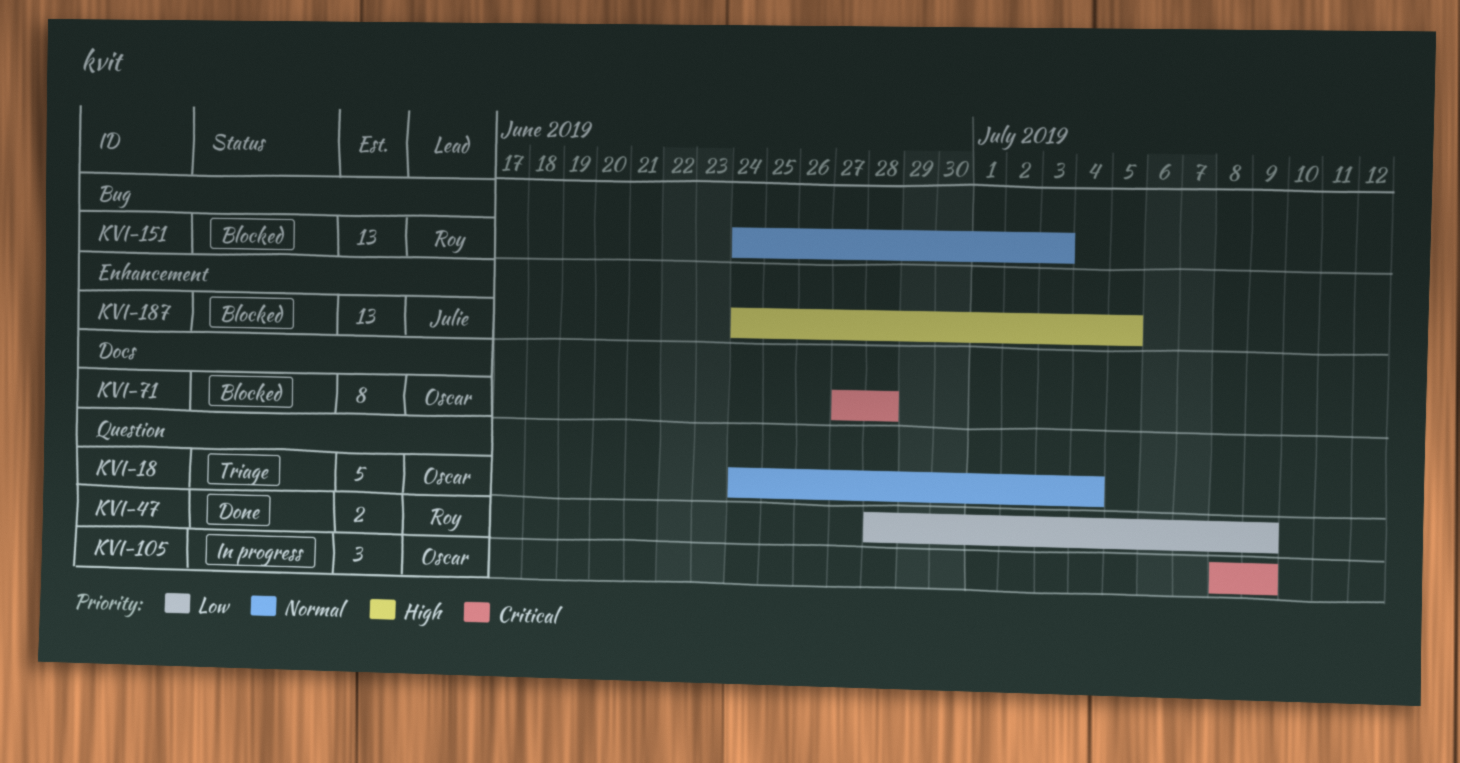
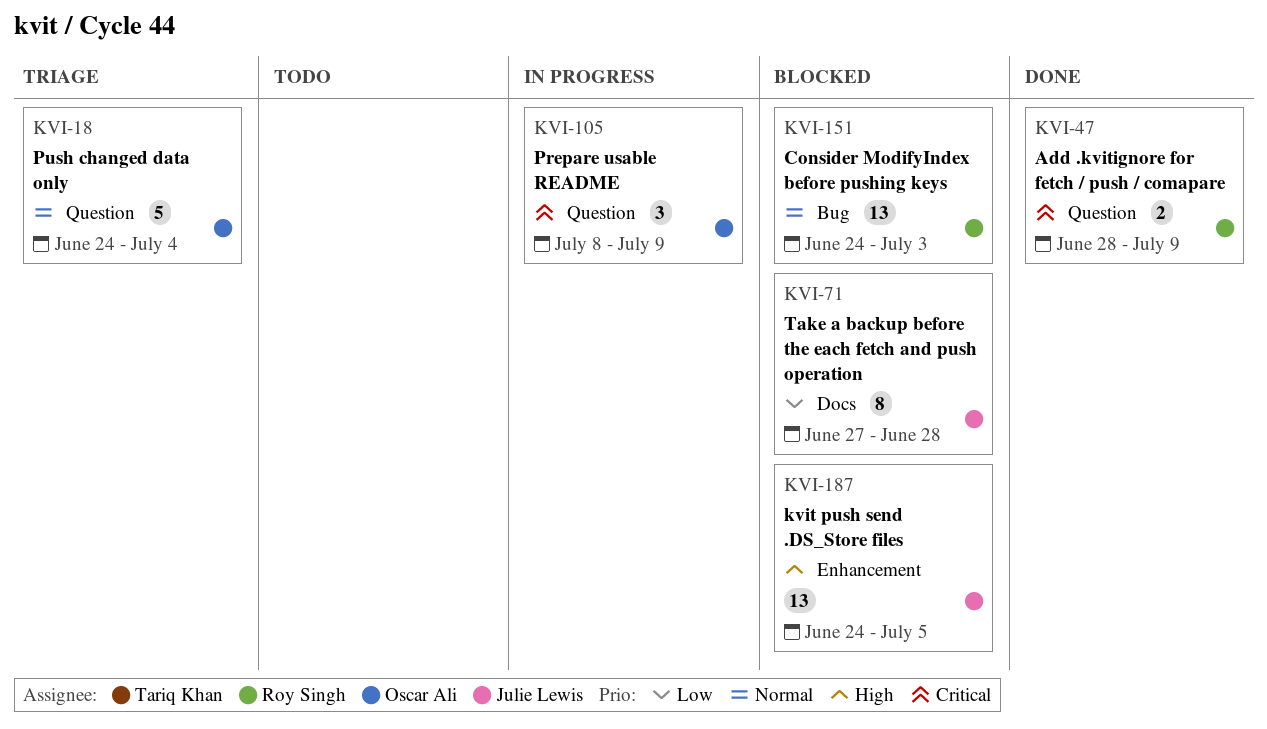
KVI-47, priority: Low -> Critical
KVI-71, owner: Oscar Ali -> Julie Lewis
KVI-71, priority: Critical -> Low

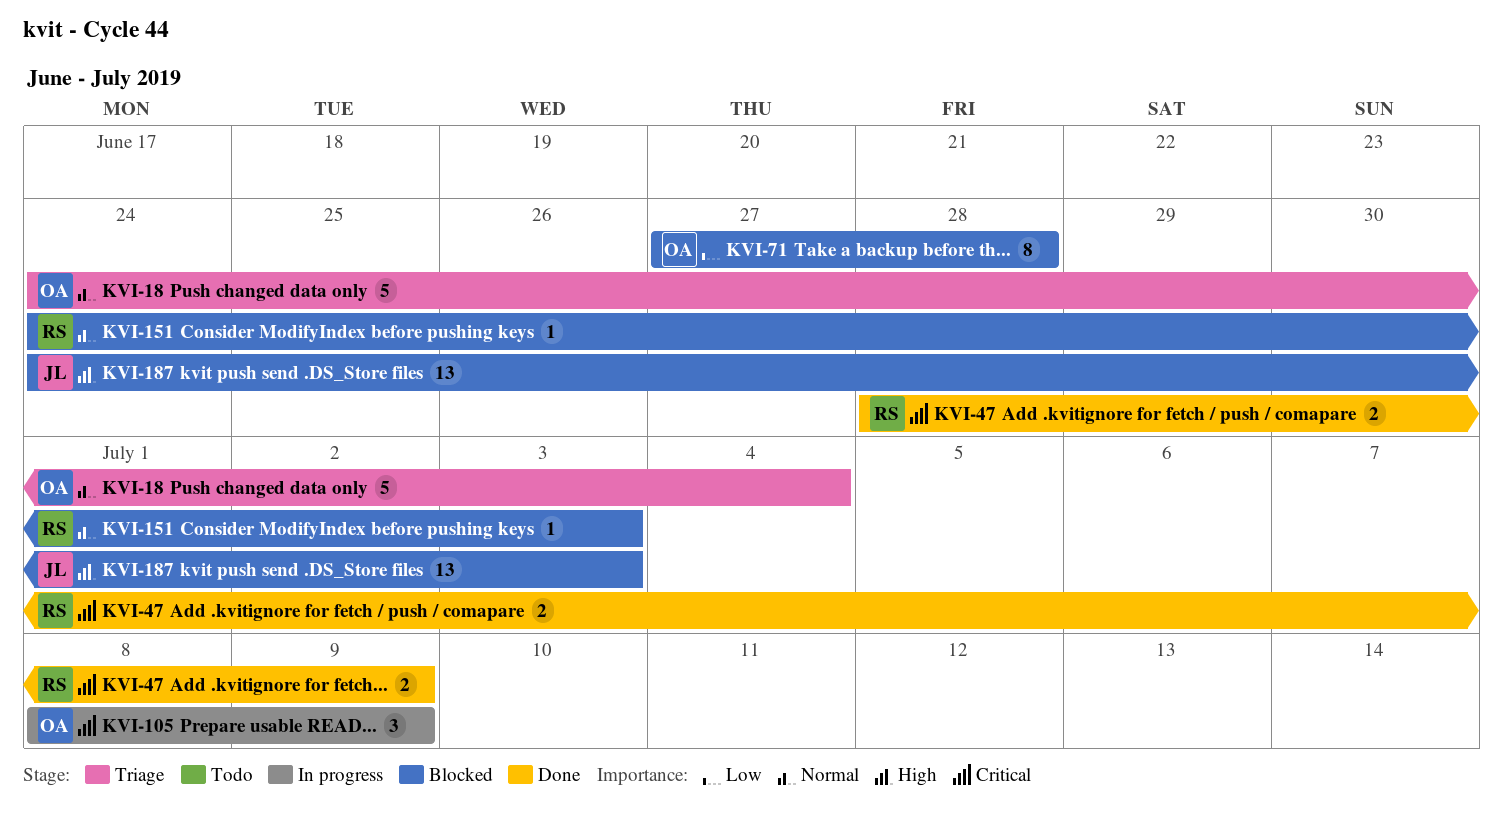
KVI-71, owner: Julie Lewis -> Oscar Ali
KVI-151, estimate: 13 -> 1
KVI-187, due: Jul 5 -> Jul 3

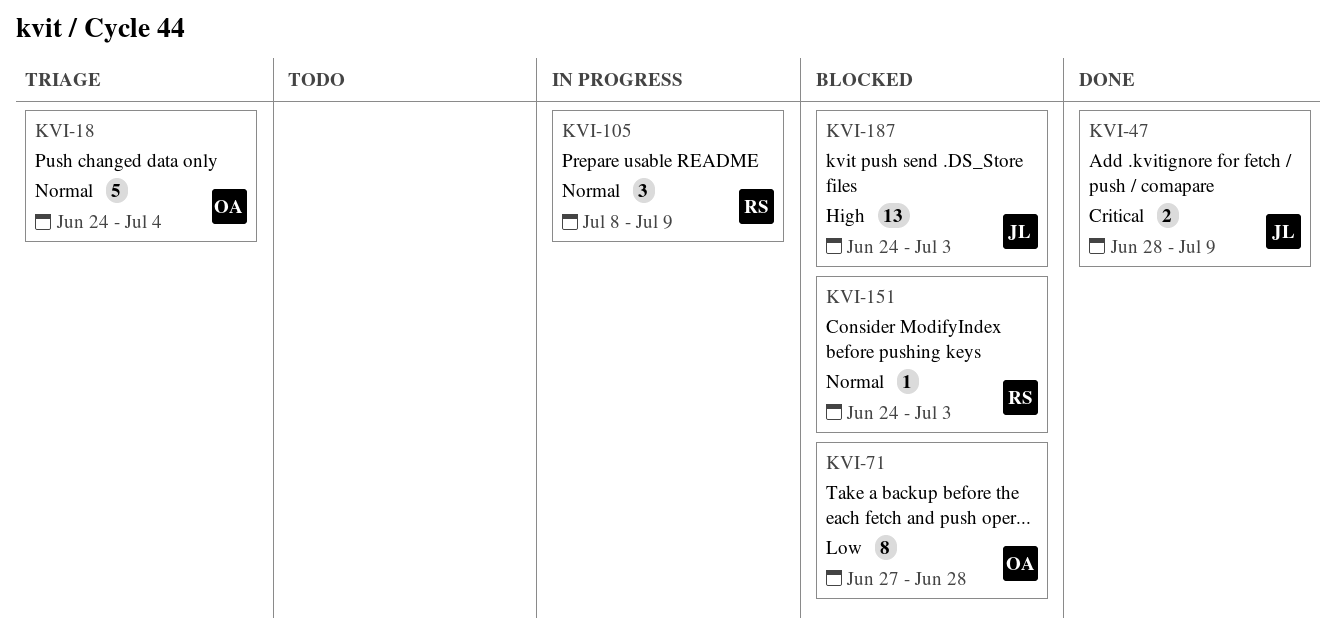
KVI-47, owner: RS -> JL
KVI-105, owner: OA -> RS
KVI-105, priority: Critical -> Normal

